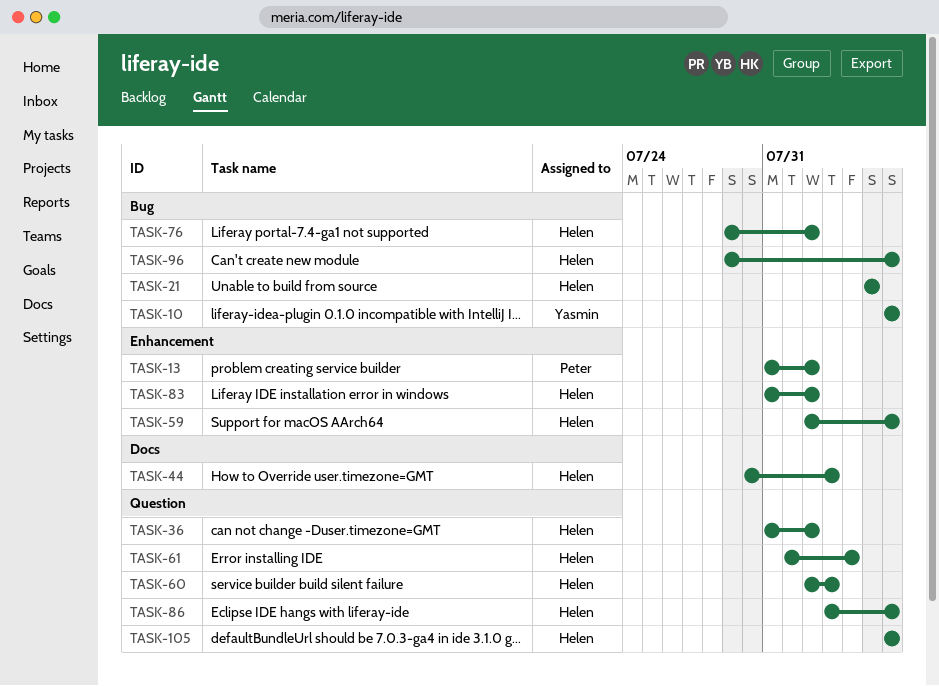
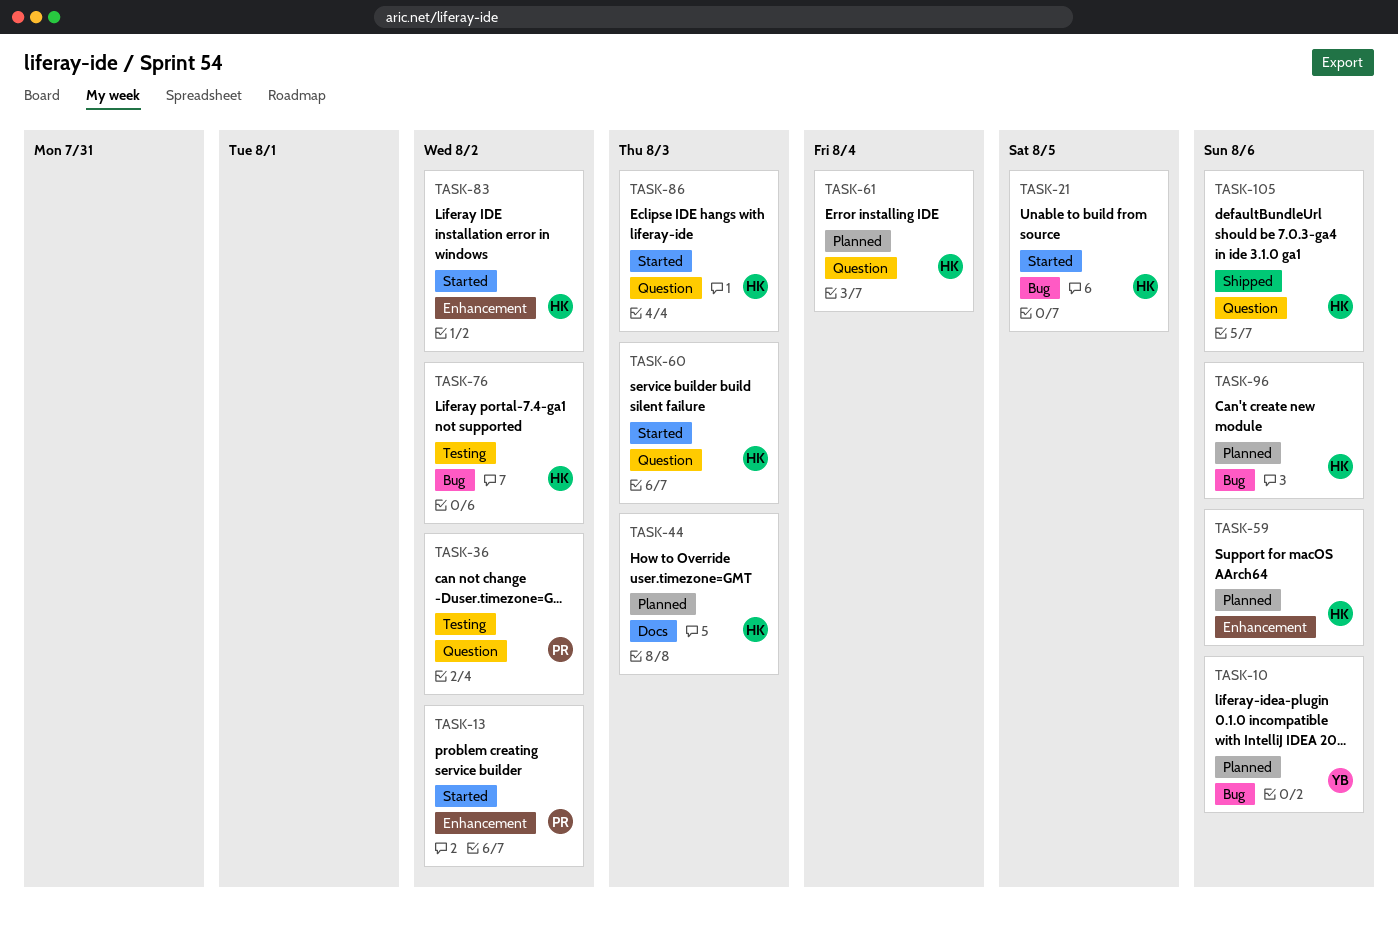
TASK-36, owner: Helen -> Peter
TASK-86, due: Aug 6 -> Aug 3

